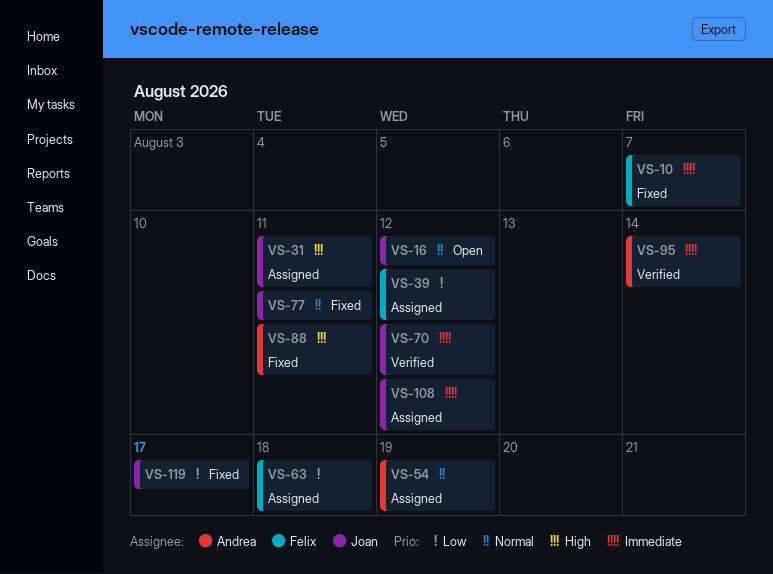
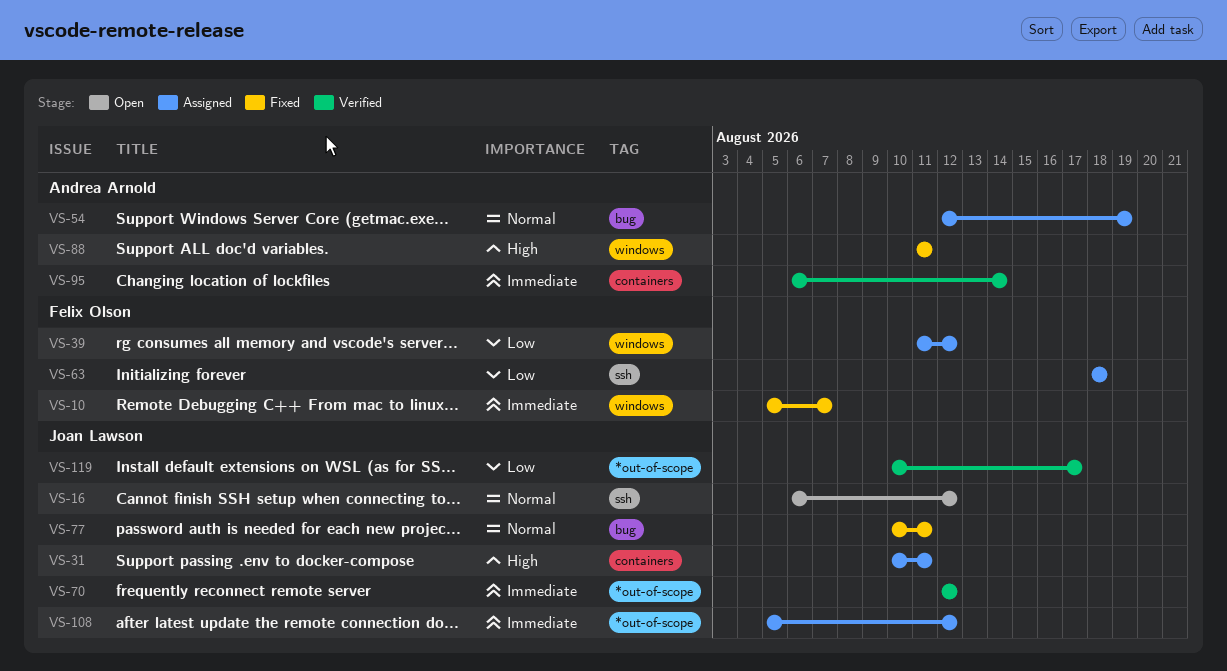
VS-119, status: Fixed -> Verified

